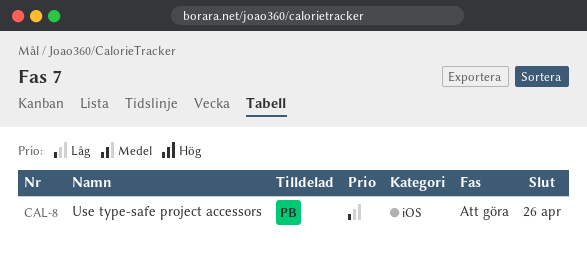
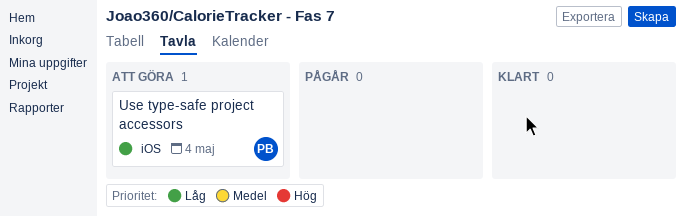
Use type-safe project accessors, due: Apr 26 -> May 4

